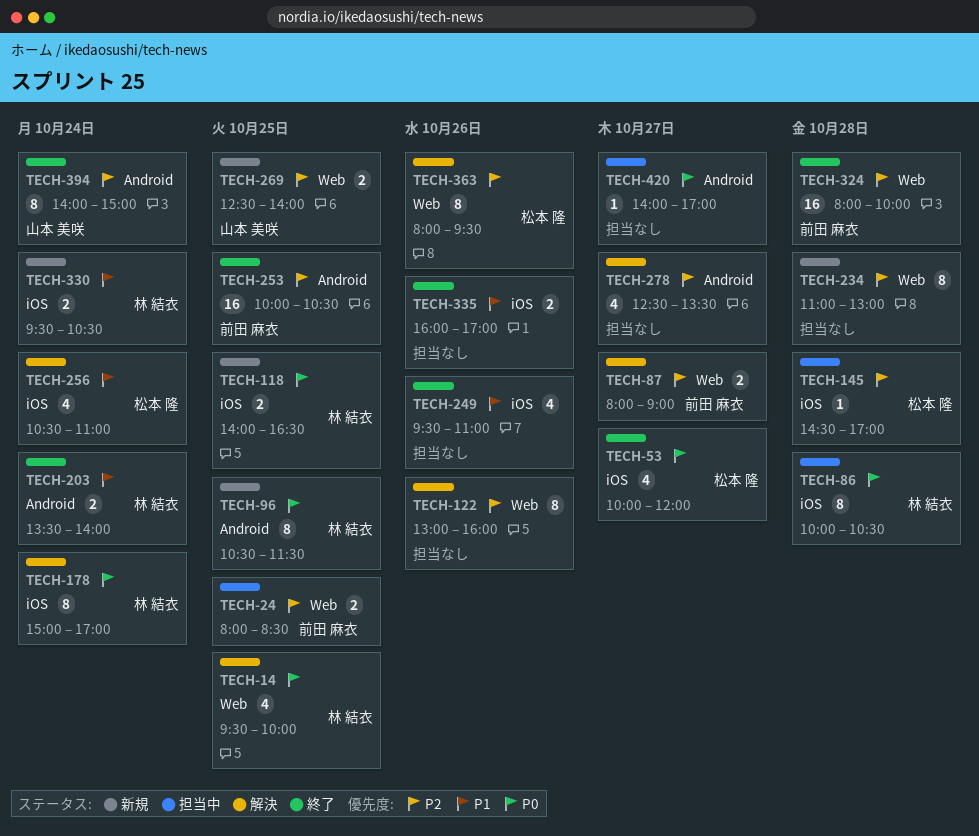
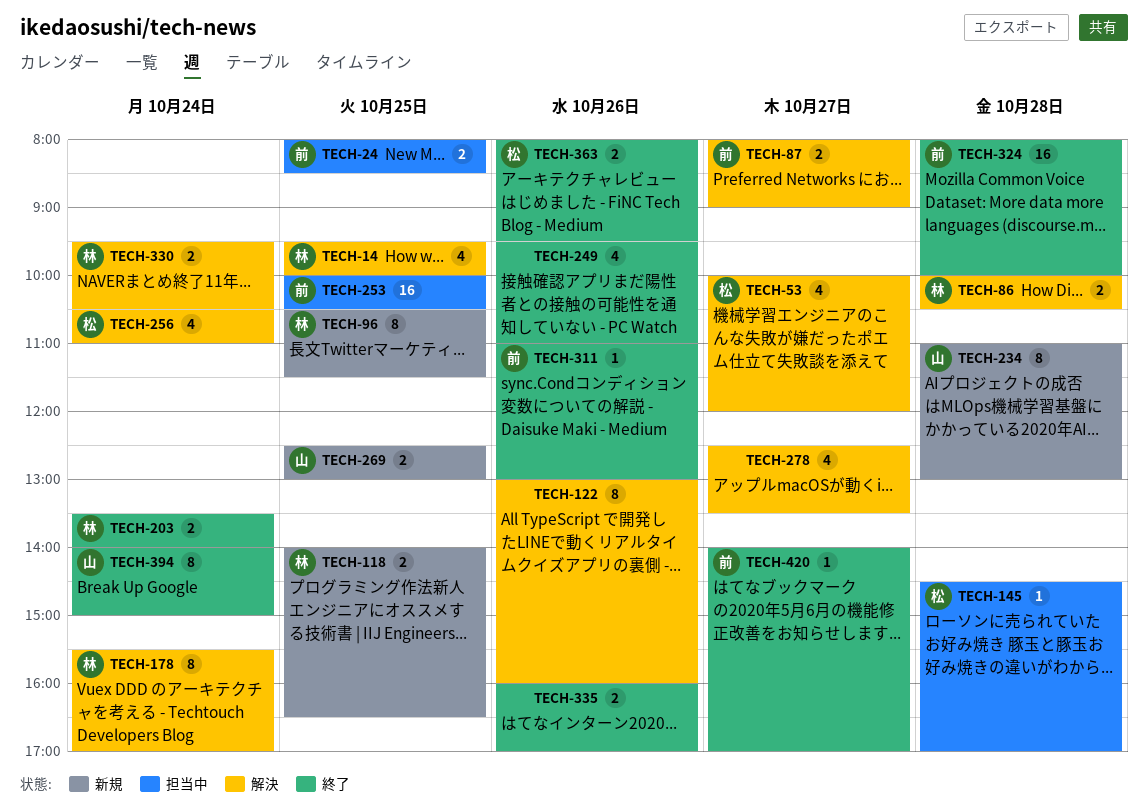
TECH-53, status: 終了 -> 解決
TECH-86, status: 担当中 -> 解決
TECH-86, estimate: 8 -> 2
TECH-178, begins: 15:00 -> 15:30
TECH-234, owner: none -> 山本 美咲
TECH-253, status: 終了 -> 担当中
TECH-269, ends: 14:00 -> 13:00
TECH-311: none -> present
TECH-330, status: 新規 -> 解決
TECH-363, status: 解決 -> 終了
TECH-363, estimate: 8 -> 2
TECH-420, status: 担当中 -> 終了
TECH-420, owner: none -> 前田 麻衣

